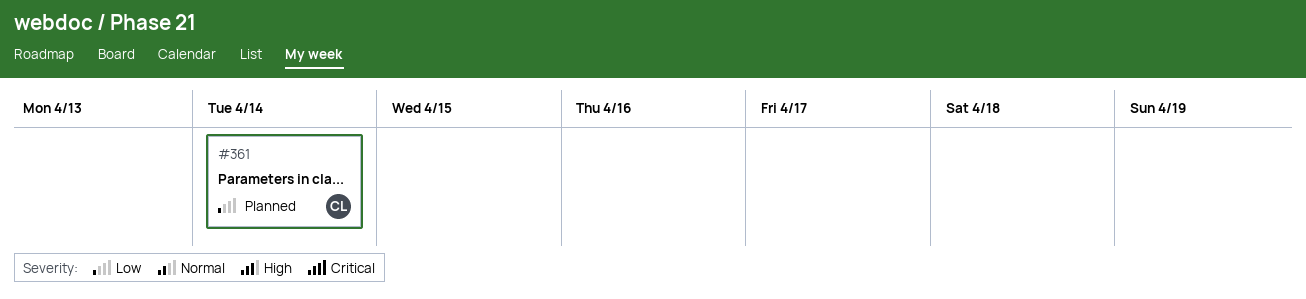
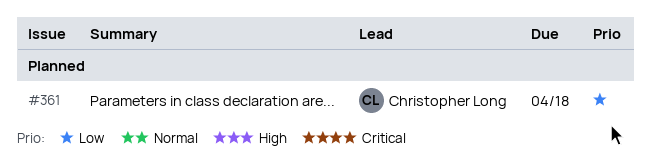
#361, due: Apr 14 -> Apr 18

